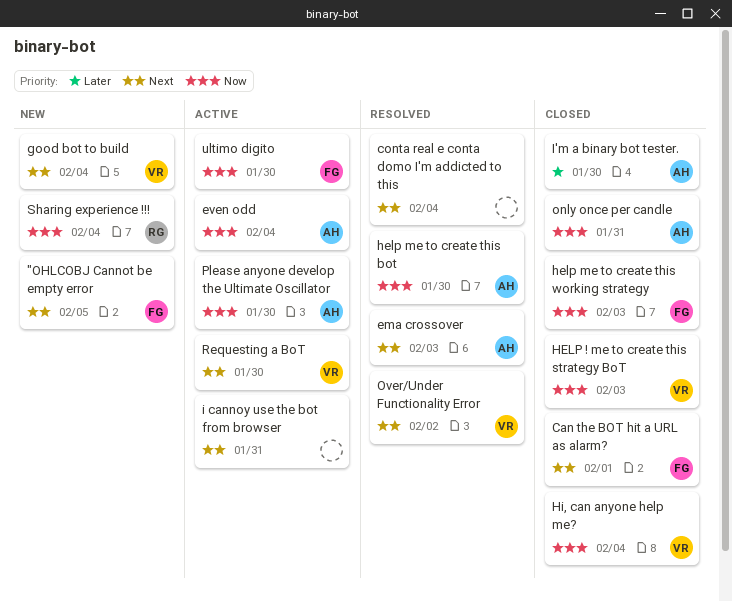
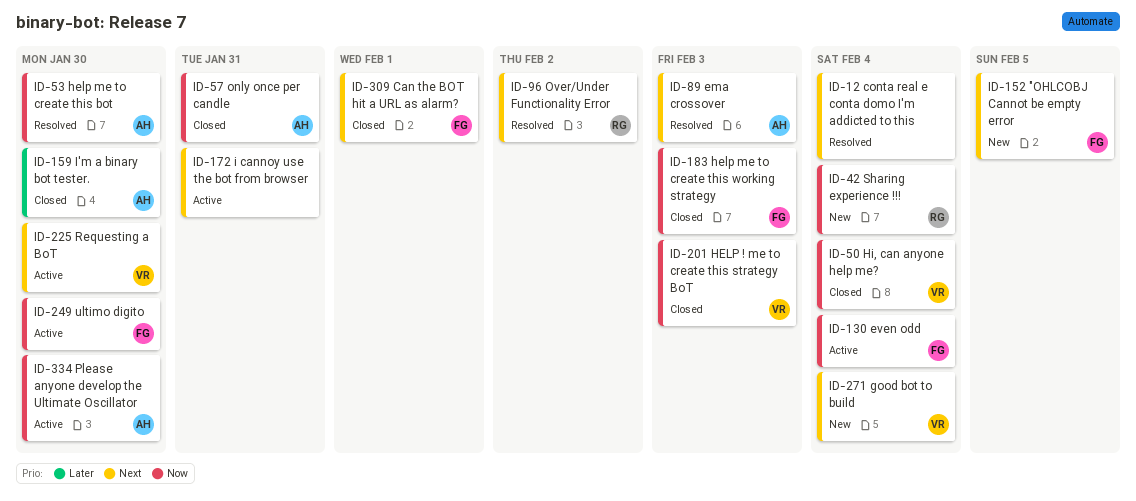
even odd, owner: AH -> FG
Over/Under Functionality Error, owner: VR -> RG

